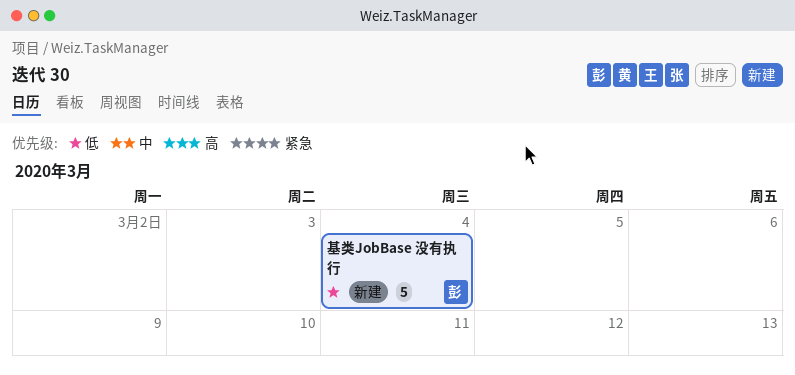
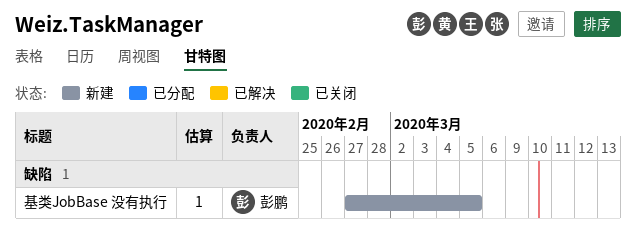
基类JobBase 没有执行, estimate: 5 -> 1
基类JobBase 没有执行, due: Mar 4 -> Mar 5

